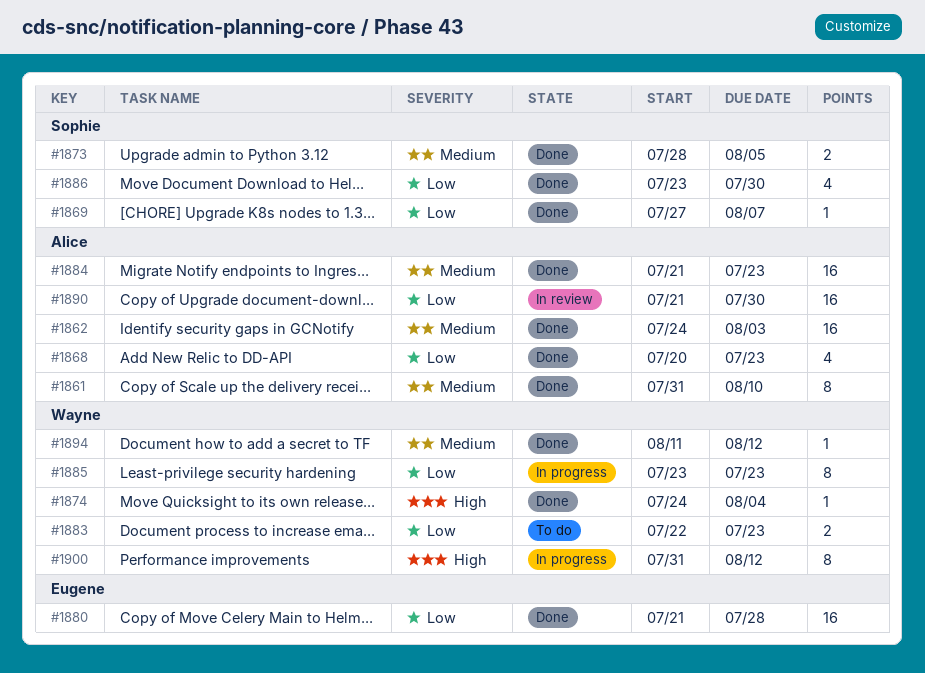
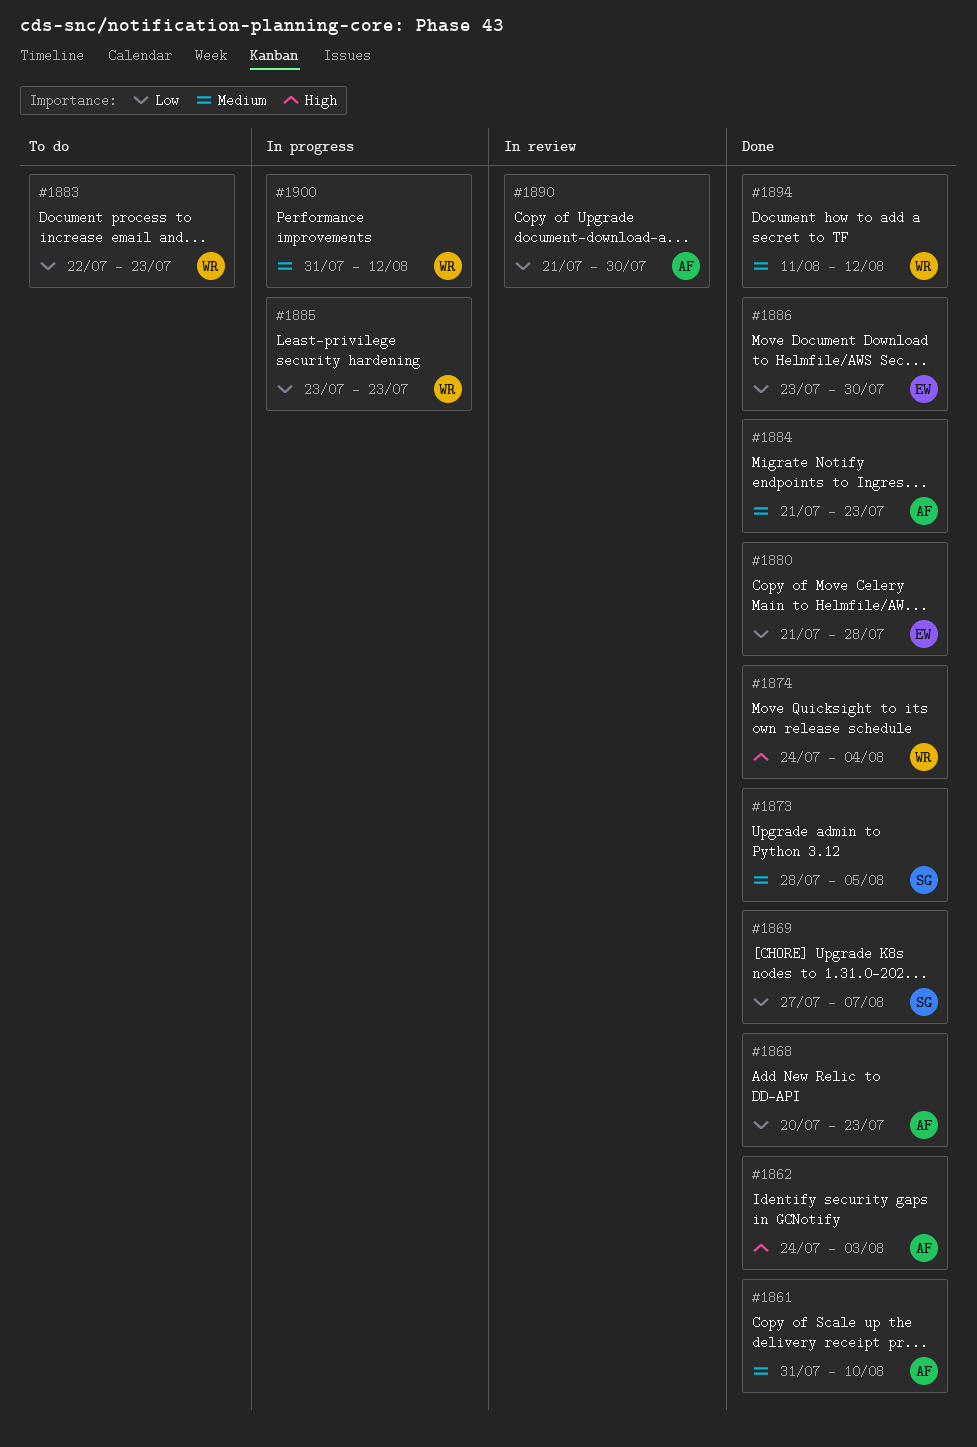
#1862, priority: Medium -> High
#1886, owner: Sophie -> Eugene
#1900, priority: High -> Medium

